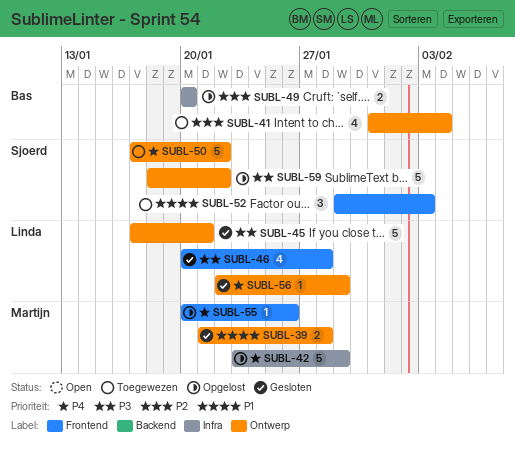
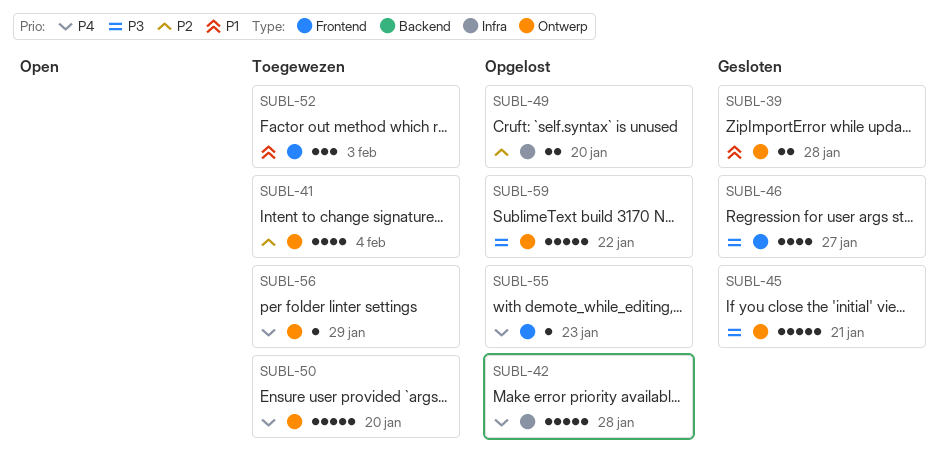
SUBL-42, due: Jan 29 -> Jan 28
SUBL-46, due: Jan 28 -> Jan 27
SUBL-50, due: Jan 22 -> Jan 20
SUBL-55, due: Jan 26 -> Jan 23
SUBL-56, status: Gesloten -> Toegewezen

